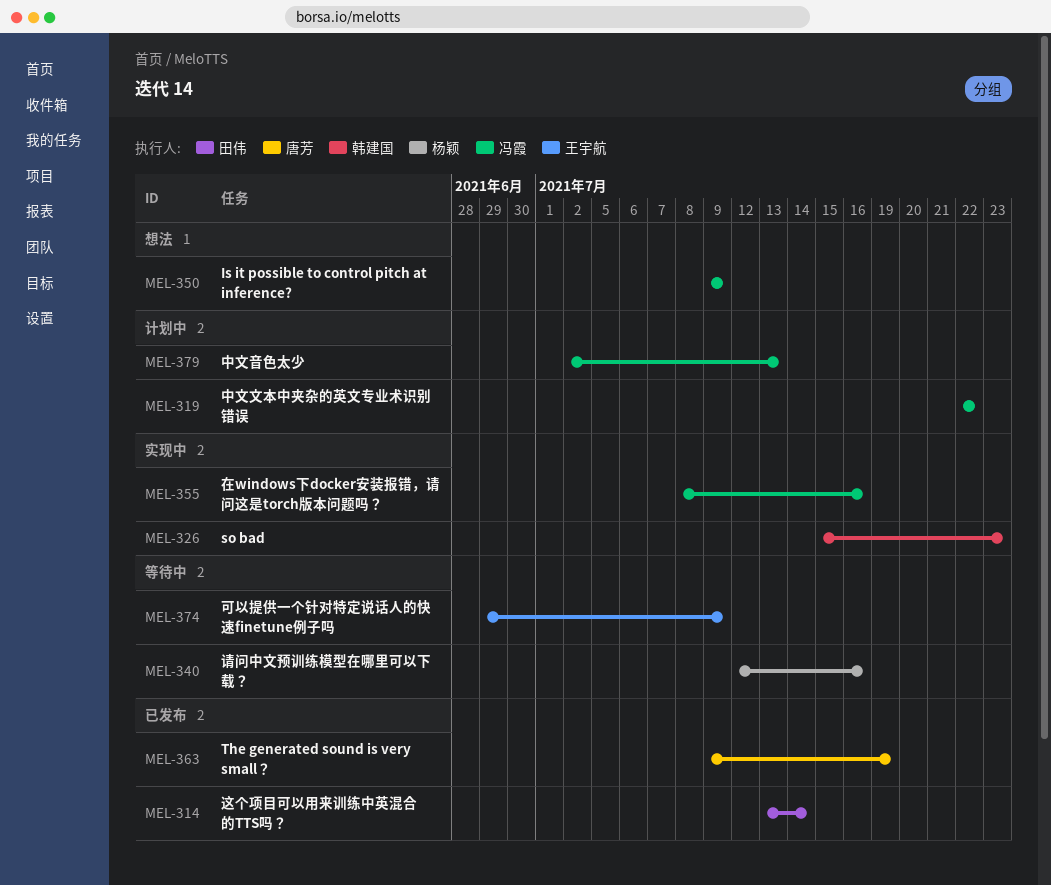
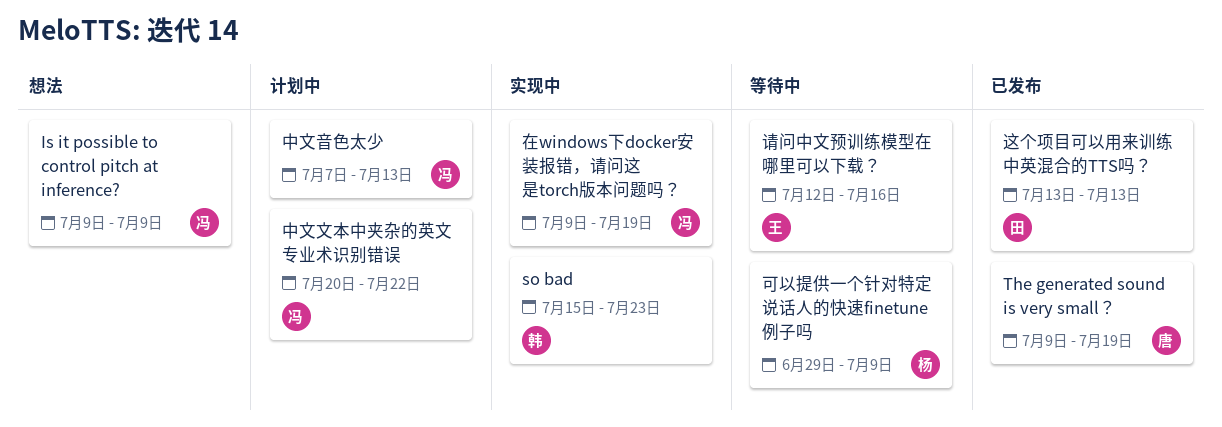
中文文本中夹杂的英文专业术识别错误, start: Jul 22 -> Jul 20
中文音色太少, start: Jul 2 -> Jul 7
可以提供一个针对特定说话人的快速finetune例子吗, owner: 王宇航 -> 杨颖
在windows下docker安装报错，请问这是torch版本问题吗？, start: Jul 8 -> Jul 9
在windows下docker安装报错，请问这是torch版本问题吗？, due: Jul 16 -> Jul 19
请问中文预训练模型在哪里可以下载？, owner: 杨颖 -> 王宇航
这个项目可以用来训练中英混合的TTS吗？, due: Jul 14 -> Jul 13

